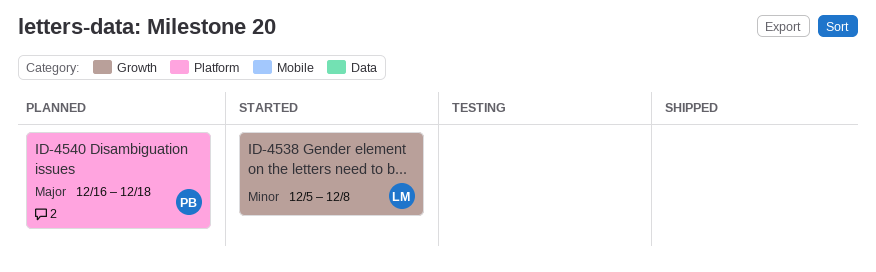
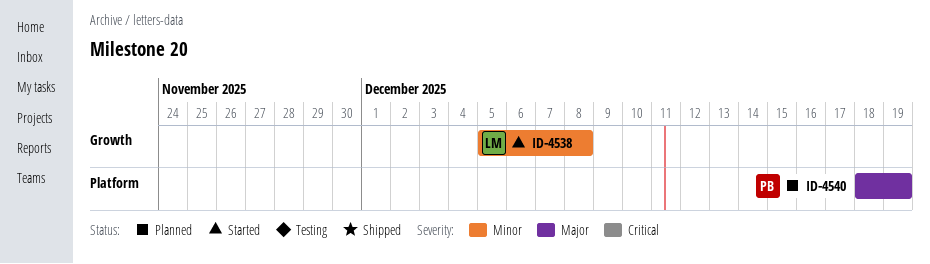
ID-4540, start: Dec 16 -> Dec 18
ID-4540, due: Dec 18 -> Dec 19

